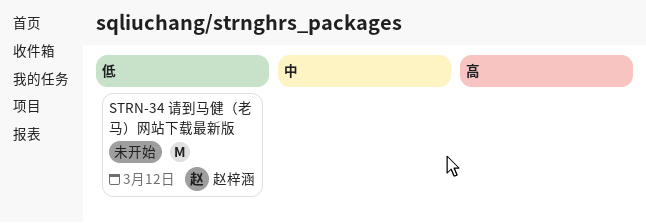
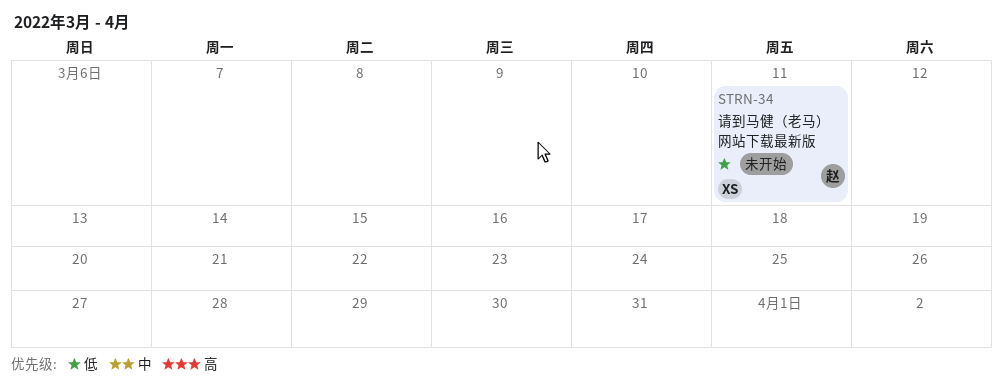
STRN-34, estimate: M -> XS
STRN-34, due: Mar 12 -> Mar 11

